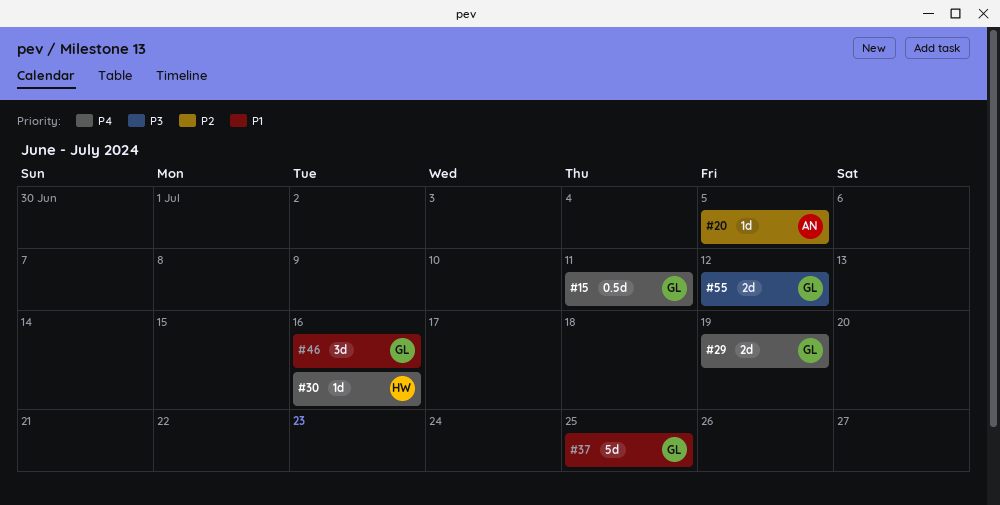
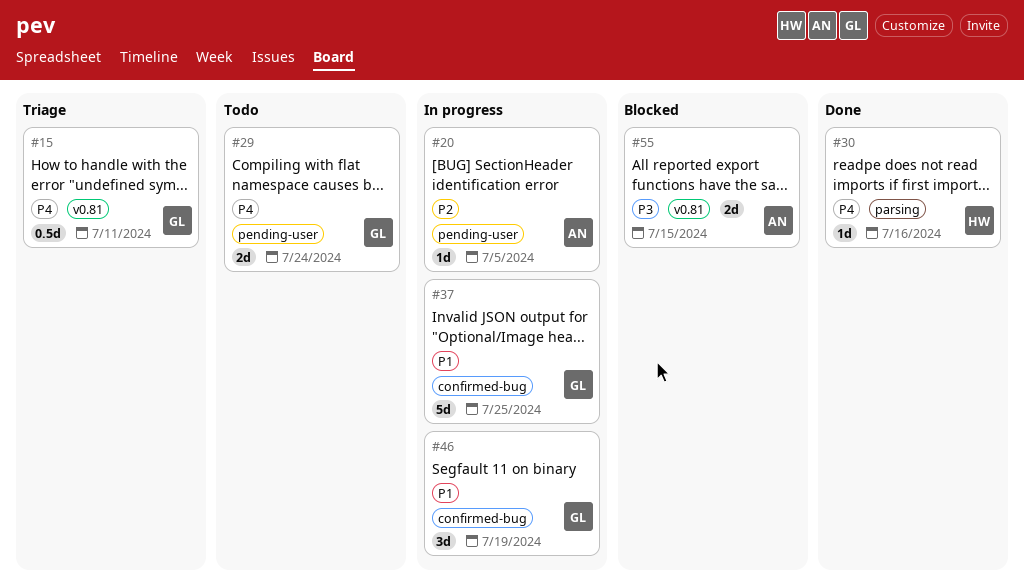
#29, due: Jul 19 -> Jul 24
#46, due: Jul 16 -> Jul 19
#55, owner: GL -> AN
#55, due: Jul 12 -> Jul 15

